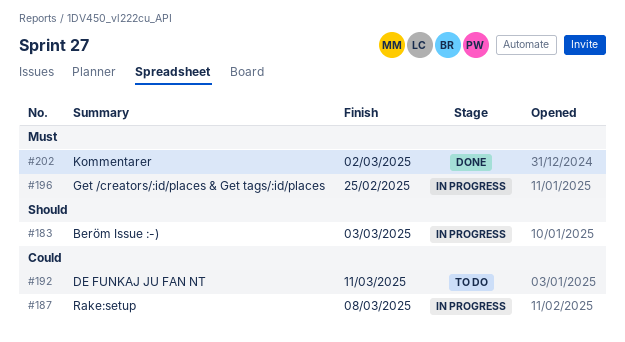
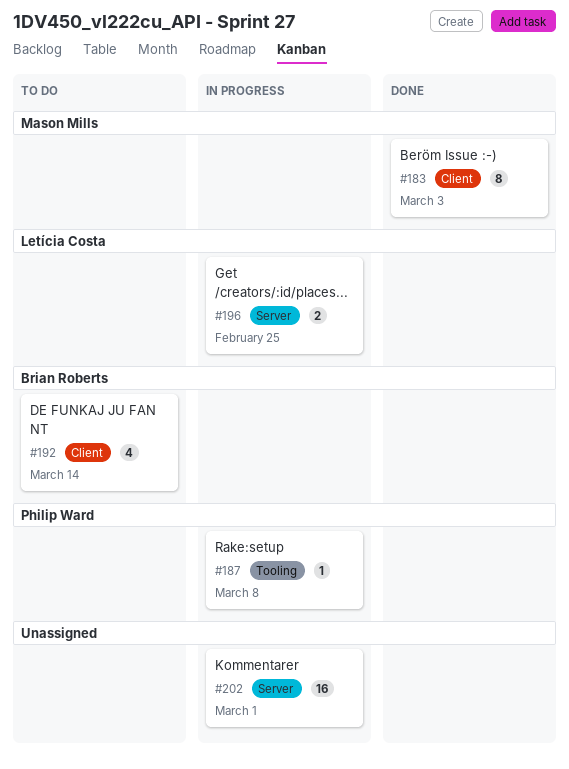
#183, status: In progress -> Done
#192, due: Mar 11 -> Mar 14
#202, status: Done -> In progress
#202, due: Mar 2 -> Mar 1

